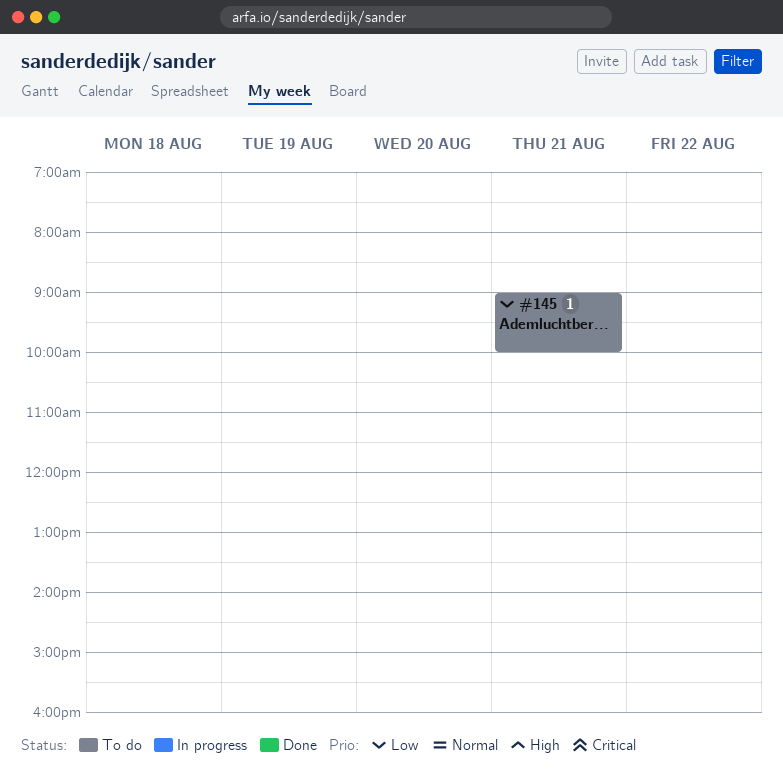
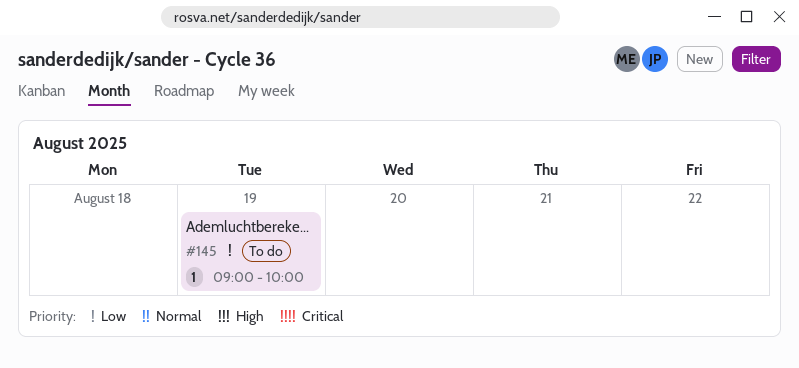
#145, day: Aug 21 -> Aug 19

